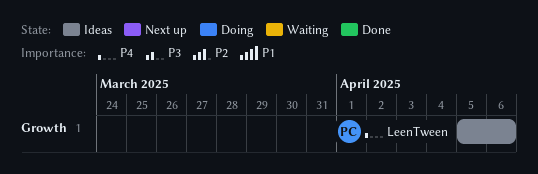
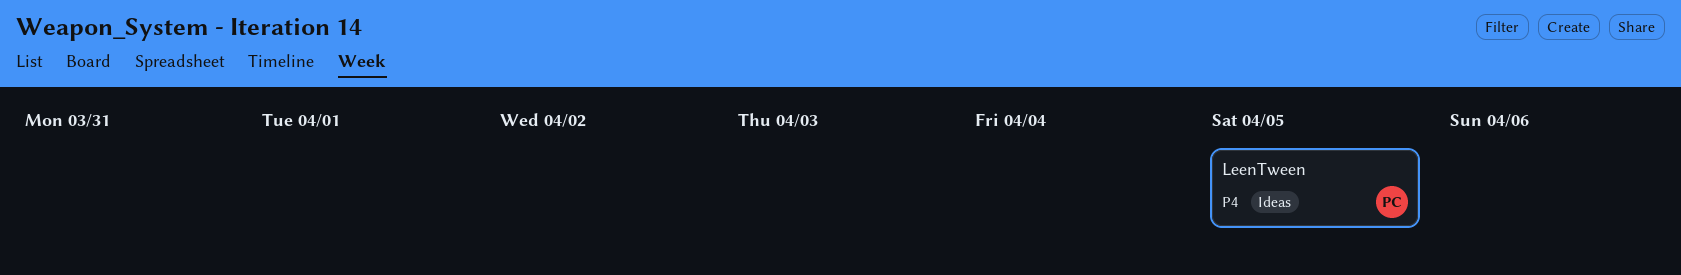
LeenTween, due: Apr 6 -> Apr 5

